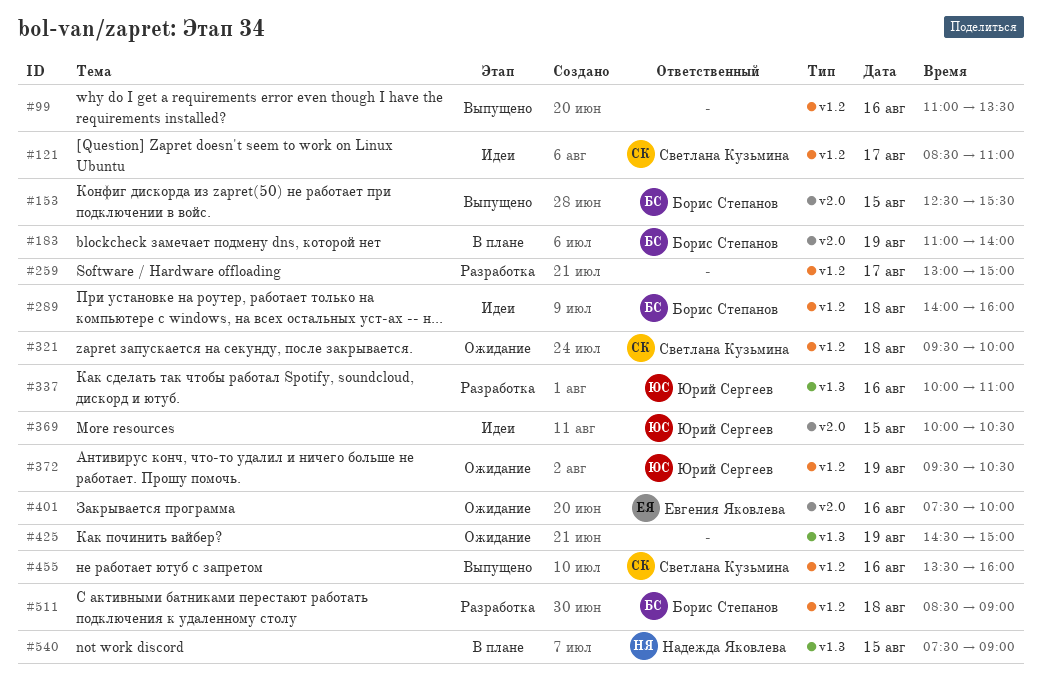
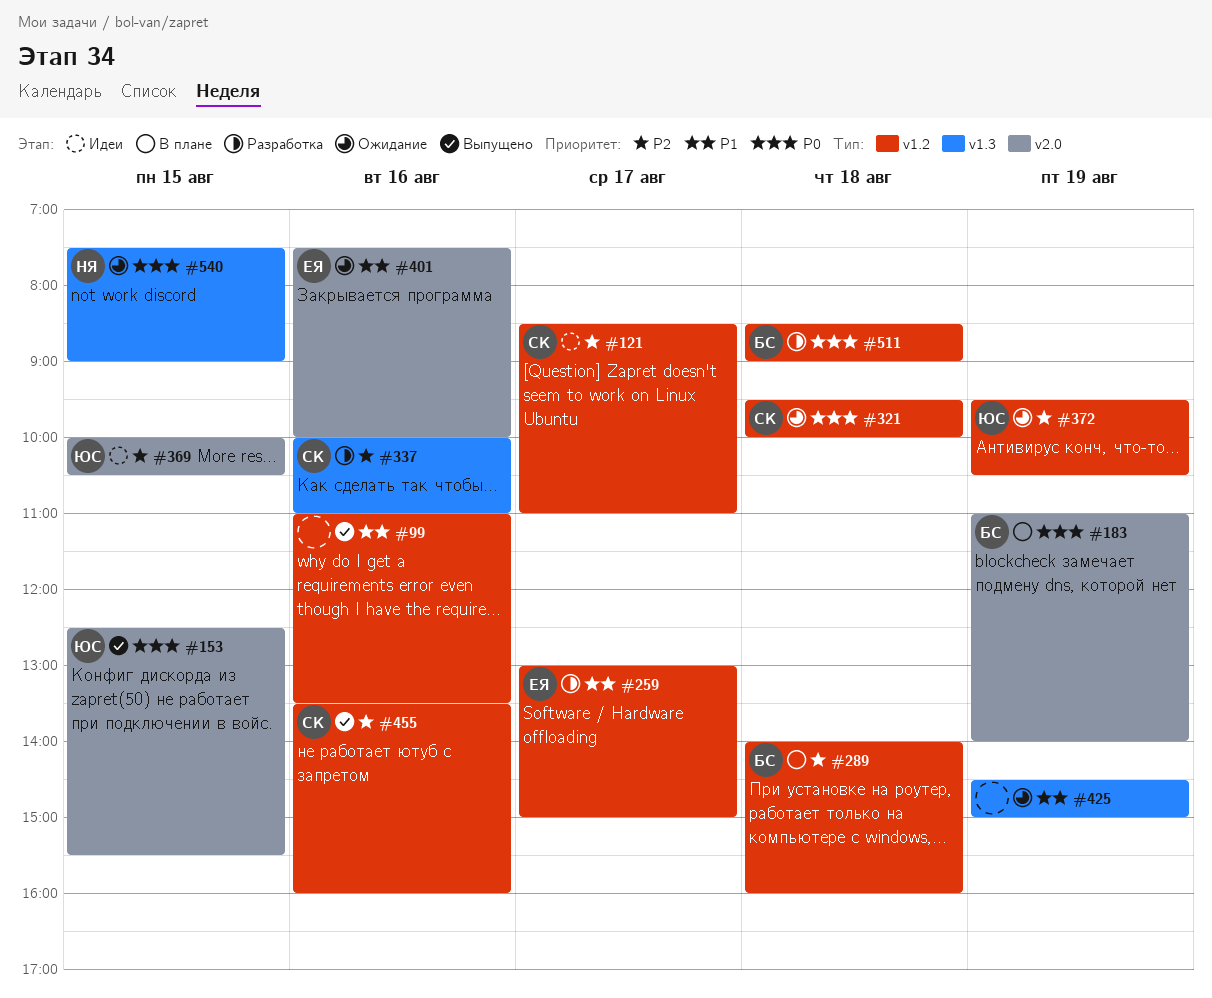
#153, owner: Борис Степанов -> Юрий Сергеев
#259, owner: none -> Евгения Яковлева
#289, status: Идеи -> В плане
#337, owner: Юрий Сергеев -> Светлана Кузьмина
#540, status: В плане -> Ожидание

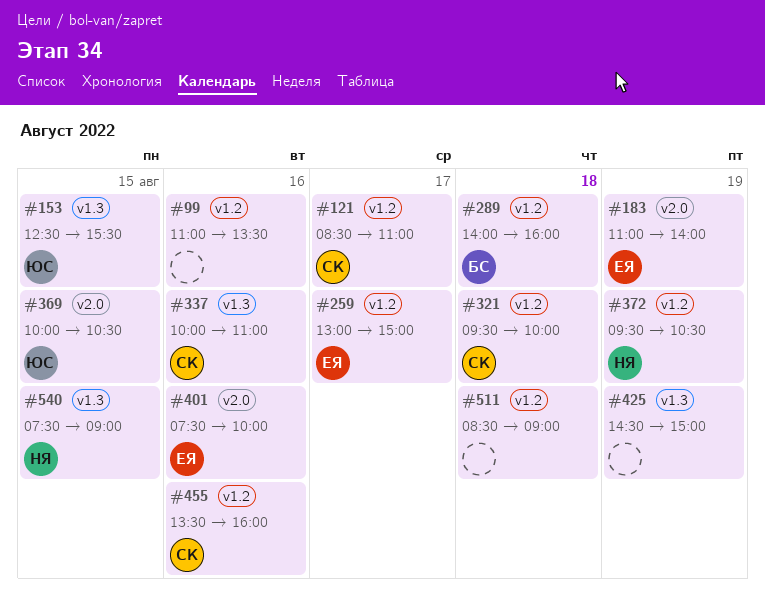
#153, label: v2.0 -> v1.3
#183, owner: БС -> ЕЯ
#372, owner: ЮС -> НЯ
#511, owner: БС -> none

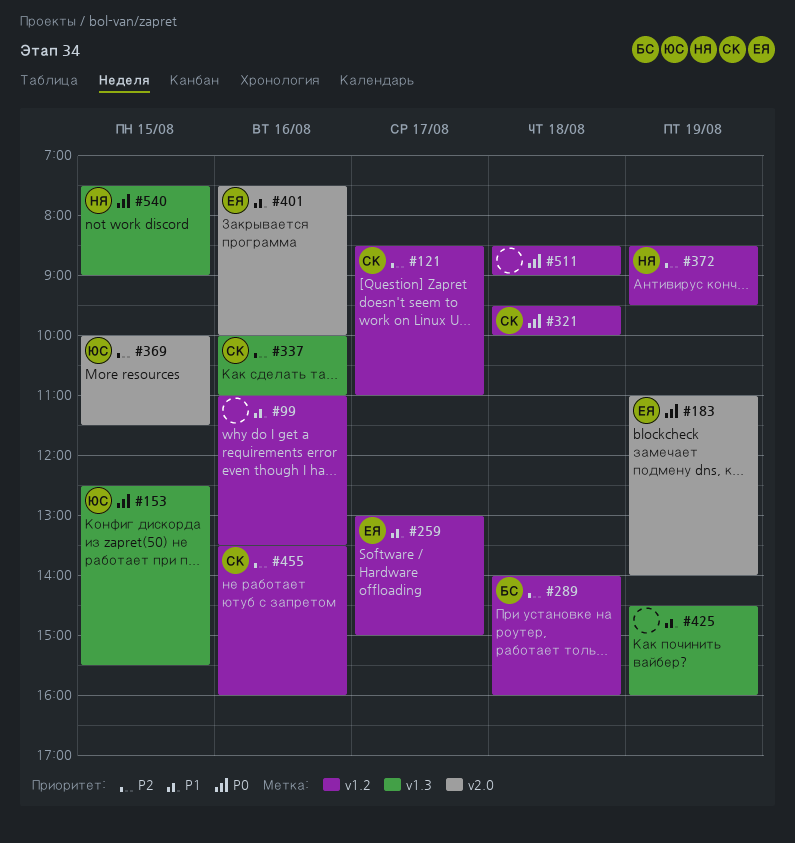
#369, ends: 10:30 -> 11:30
#372, begins: 09:30 -> 08:30
#372, ends: 10:30 -> 09:30
#425, ends: 15:00 -> 16:00

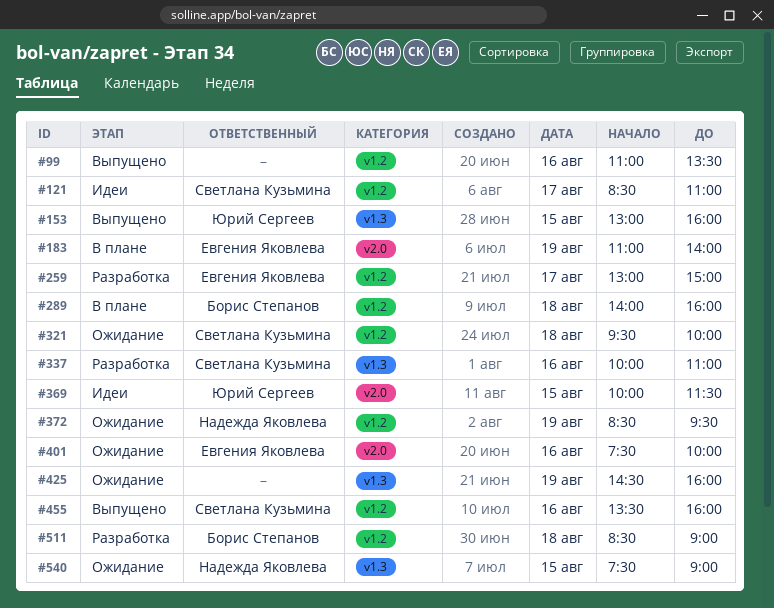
#153, begins: 12:30 -> 13:00
#153, ends: 15:30 -> 16:00
#511, owner: none -> Борис Степанов

